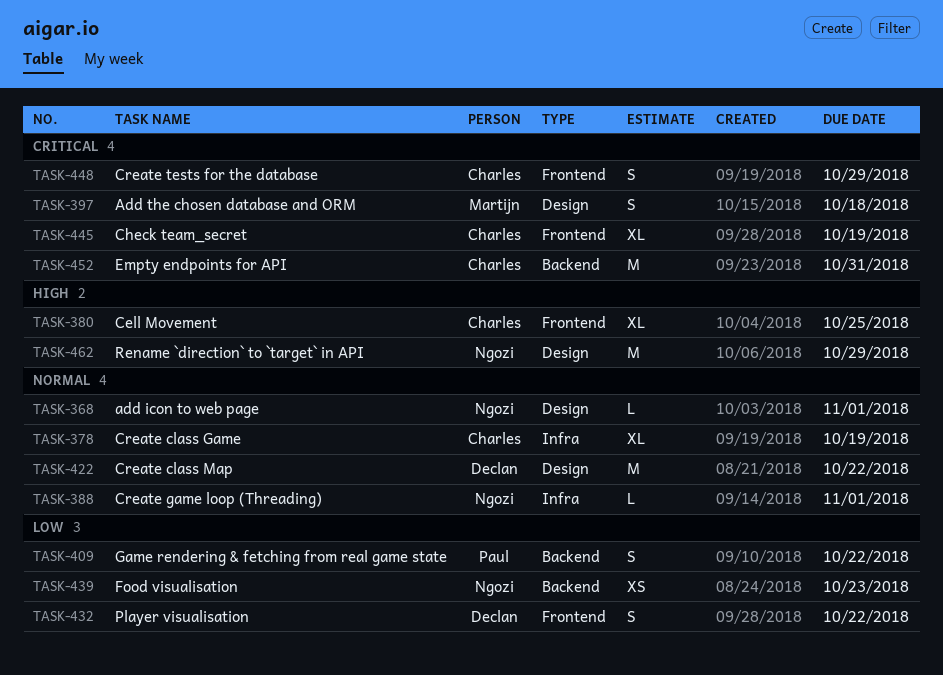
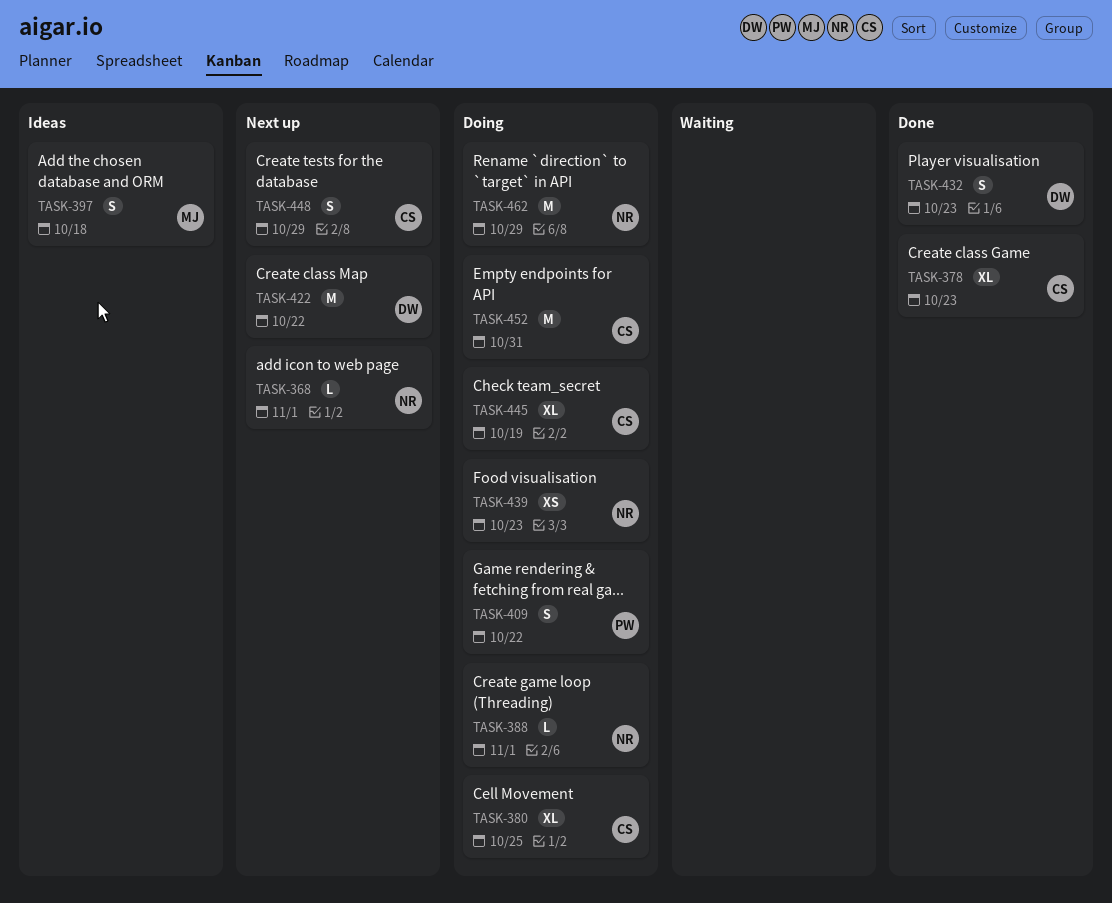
TASK-378, due: Oct 19 -> Oct 23
TASK-432, due: Oct 22 -> Oct 23

